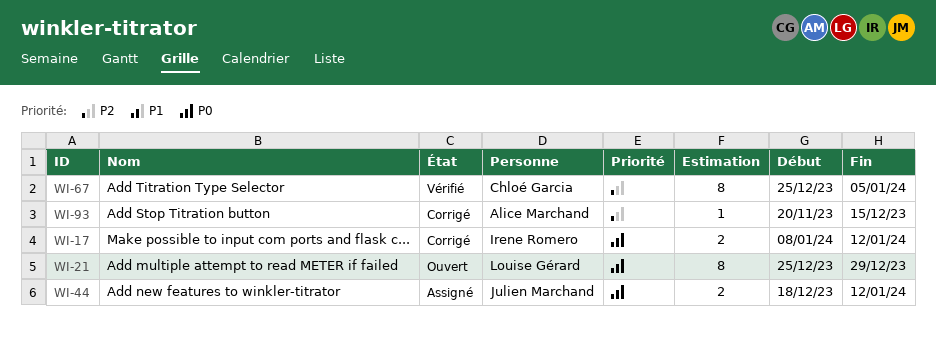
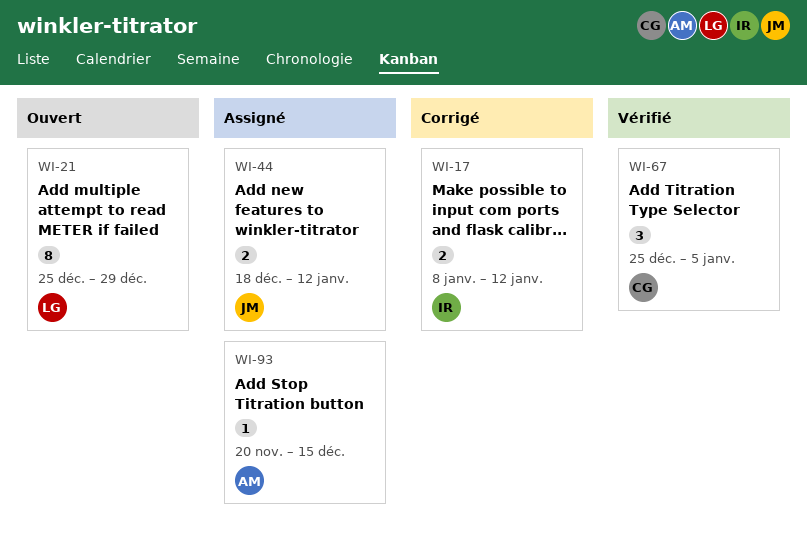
WI-67, estimate: 8 -> 3
WI-93, status: Corrigé -> Assigné

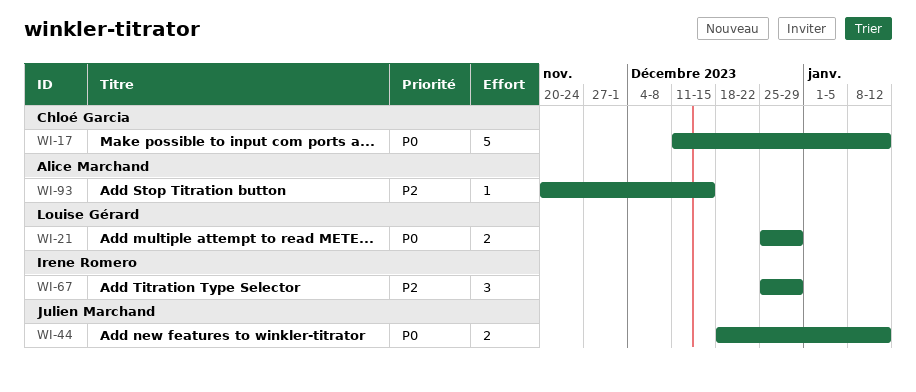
WI-17, owner: Irene Romero -> Chloé Garcia
WI-17, estimate: 2 -> 5
WI-17, start: Jan 8 -> Dec 11
WI-21, estimate: 8 -> 2
WI-67, owner: Chloé Garcia -> Irene Romero
WI-67, due: Jan 5 -> Dec 29

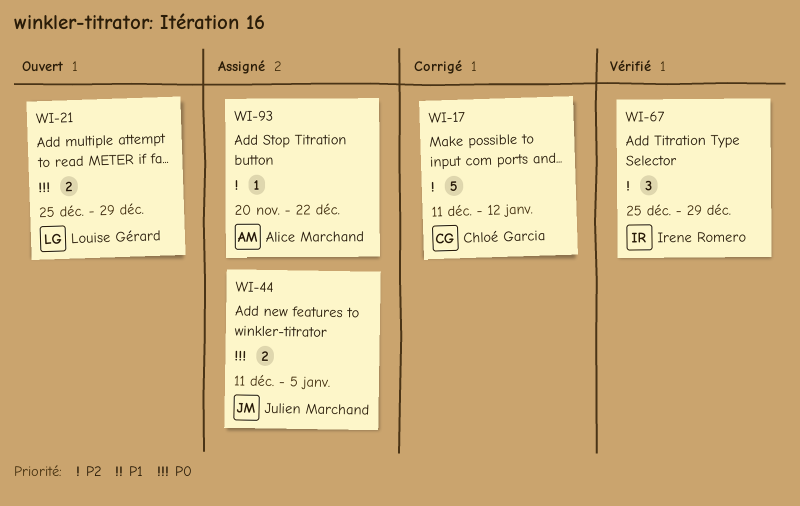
WI-17, priority: P0 -> P2
WI-44, start: Dec 18 -> Dec 11
WI-44, due: Jan 12 -> Jan 5
WI-93, due: Dec 15 -> Dec 22

